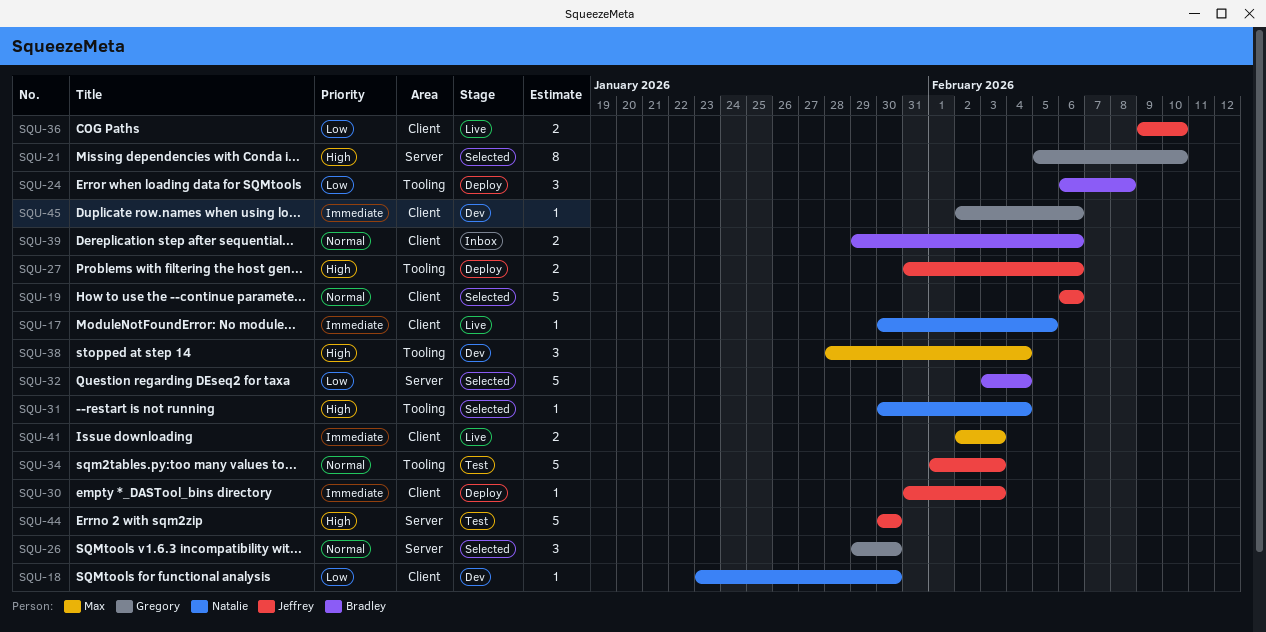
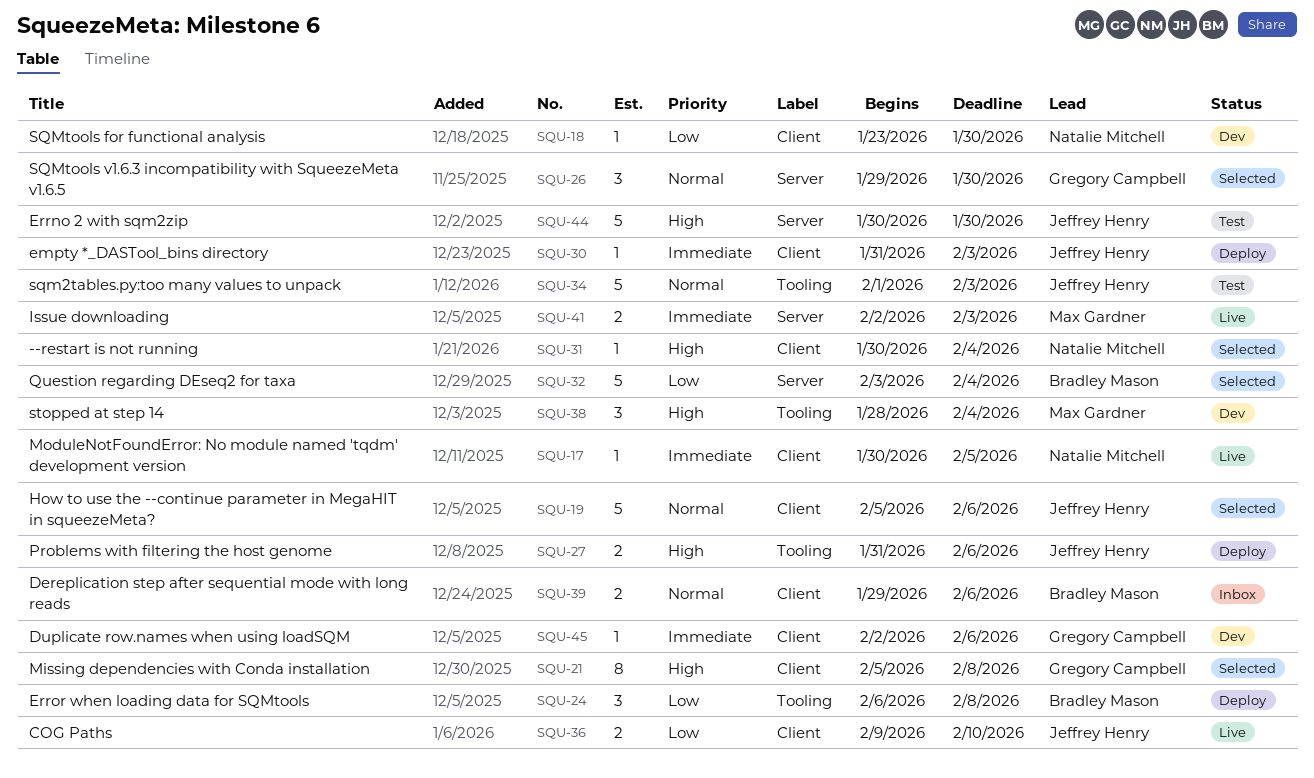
SQU-19, start: Feb 6 -> Feb 5
SQU-21, label: Server -> Client
SQU-21, due: Feb 10 -> Feb 8
SQU-31, label: Tooling -> Client
SQU-41, label: Client -> Server

